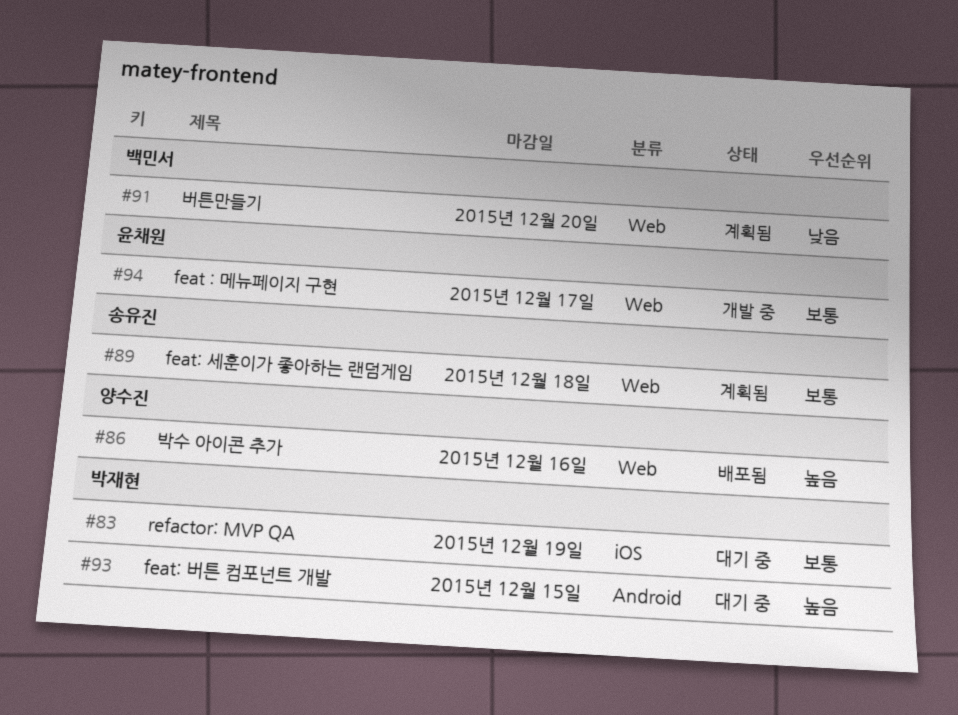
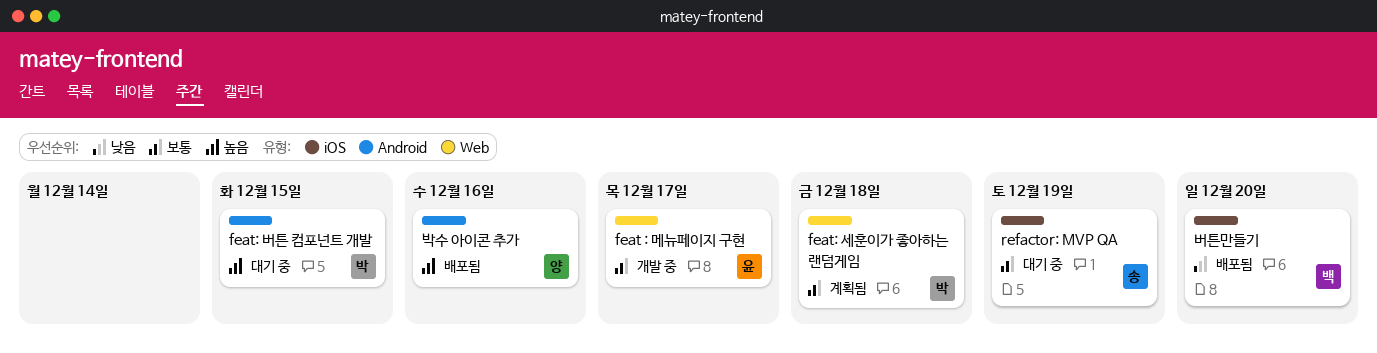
feat: 세훈이가 좋아하는 랜덤게임, owner: 송유진 -> 박재현
refactor: MVP QA, owner: 박재현 -> 송유진
박수 아이콘 추가, label: Web -> Android
버튼만들기, status: 계획됨 -> 배포됨
버튼만들기, label: Web -> iOS

